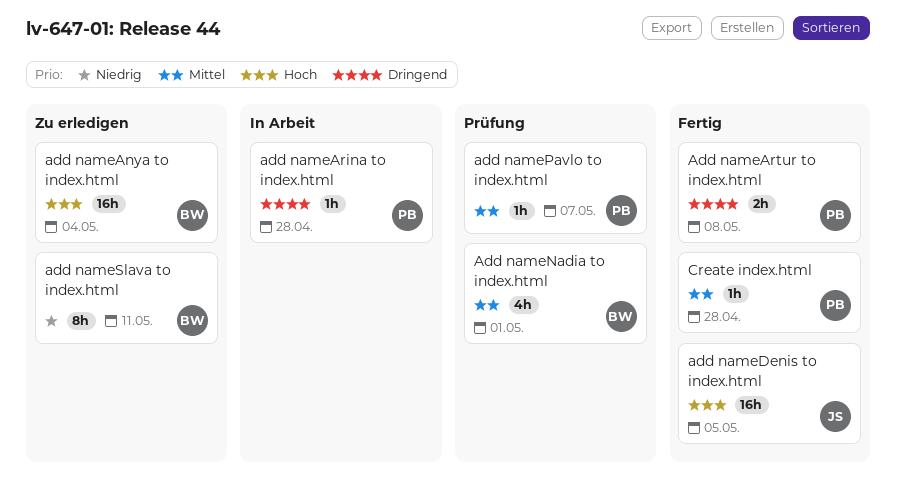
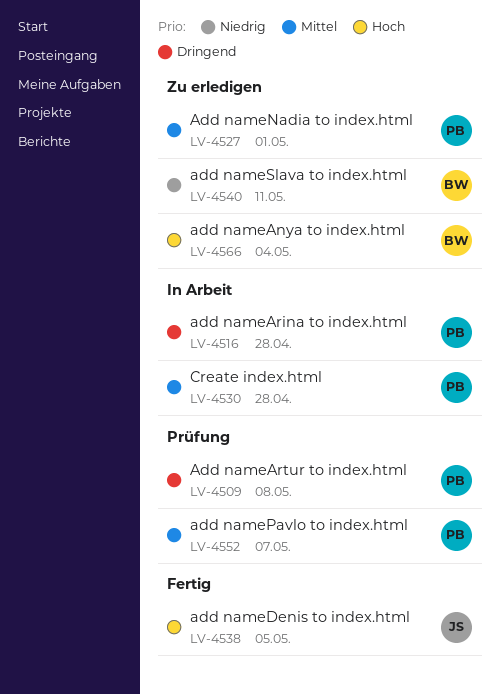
Add nameArtur to index.html, status: Fertig -> Prüfung
Add nameNadia to index.html, status: Prüfung -> Zu erledigen
Add nameNadia to index.html, owner: BW -> PB
Create index.html, status: Fertig -> In Arbeit

